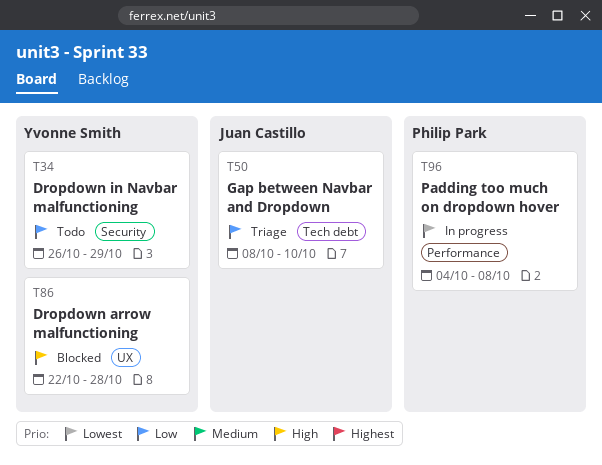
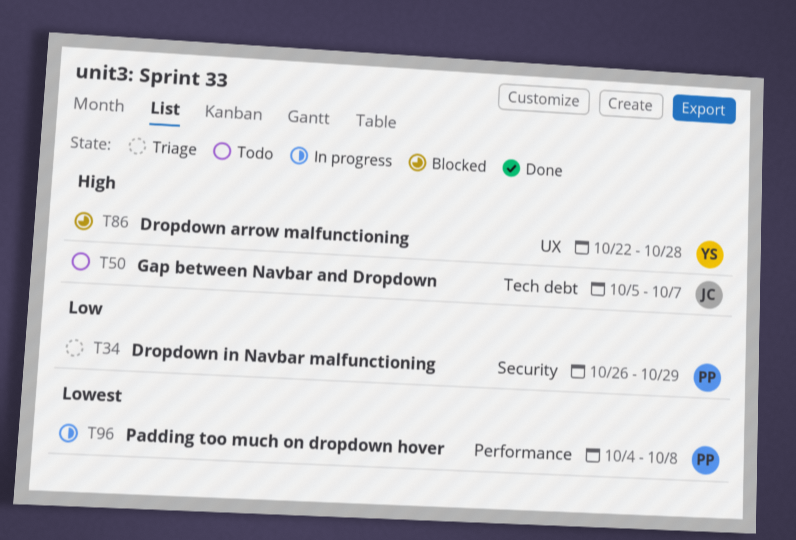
T34, status: Todo -> Triage
T34, owner: Yvonne Smith -> Philip Park
T50, status: Triage -> Todo
T50, priority: Low -> High
T50, start: Oct 8 -> Oct 5
T50, due: Oct 10 -> Oct 7

